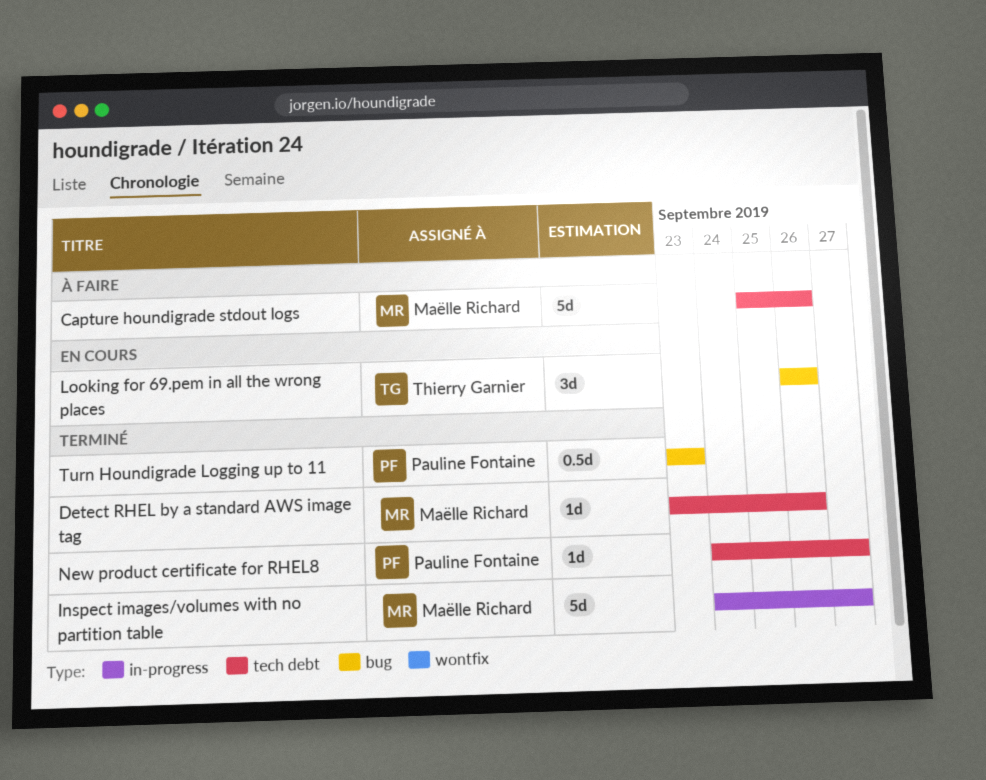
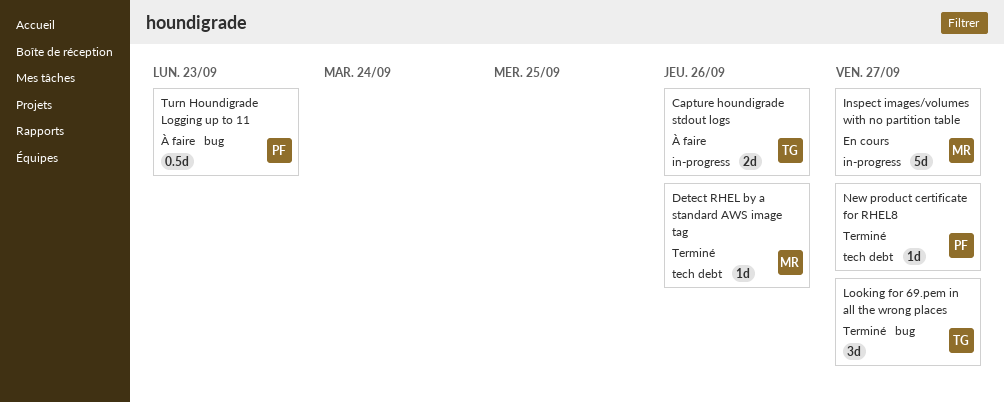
Capture houndigrade stdout logs, owner: Maëlle Richard -> Thierry Garnier
Capture houndigrade stdout logs, label: tech debt -> in-progress
Capture houndigrade stdout logs, estimate: 5d -> 2d
Inspect images/volumes with no partition table, status: Terminé -> En cours
Looking for 69.pem in all the wrong places, status: En cours -> Terminé
Looking for 69.pem in all the wrong places, due: Sep 26 -> Sep 27
Turn Houndigrade Logging up to 11, status: Terminé -> À faire

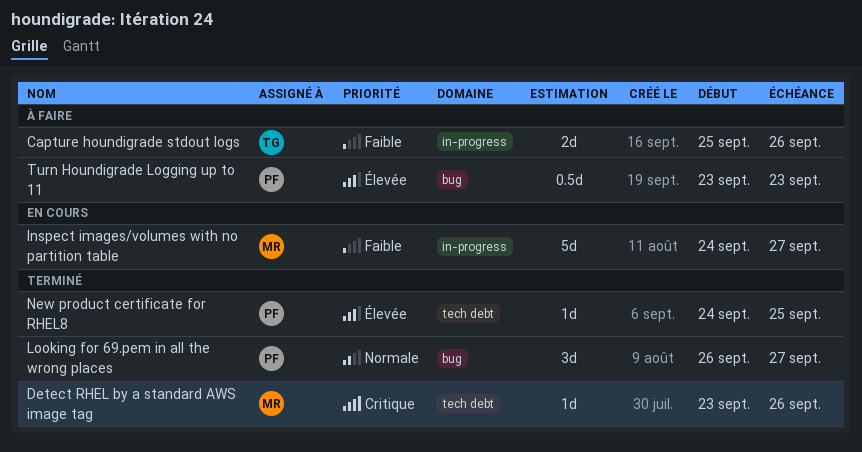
Looking for 69.pem in all the wrong places, owner: TG -> PF
New product certificate for RHEL8, due: Sep 27 -> Sep 25

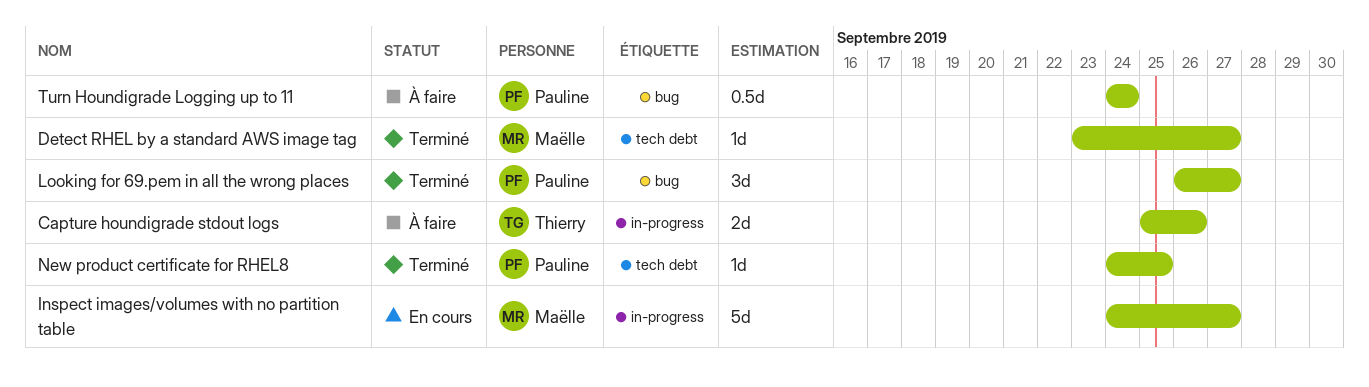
Detect RHEL by a standard AWS image tag, due: Sep 26 -> Sep 27
Turn Houndigrade Logging up to 11, start: Sep 23 -> Sep 24
Turn Houndigrade Logging up to 11, due: Sep 23 -> Sep 24

